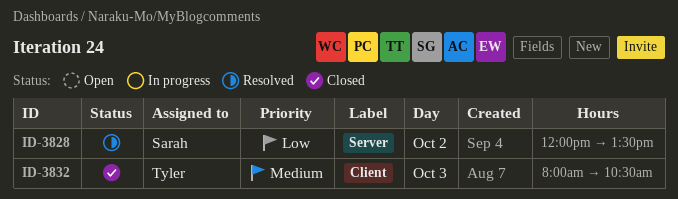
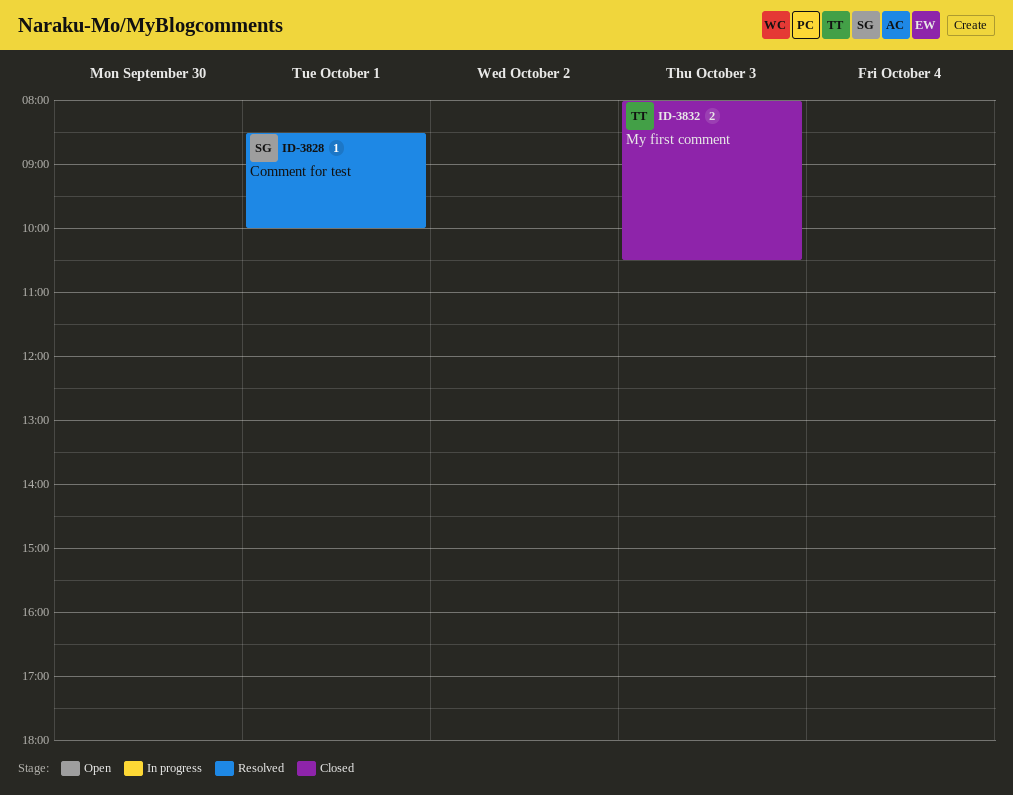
ID-3828, day: Oct 2 -> Oct 1
ID-3828, begins: 12:00 -> 08:30
ID-3828, ends: 13:30 -> 10:00

